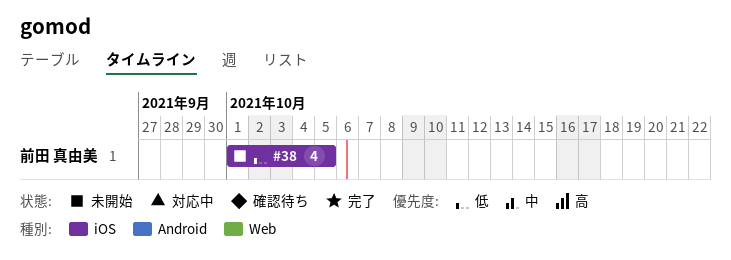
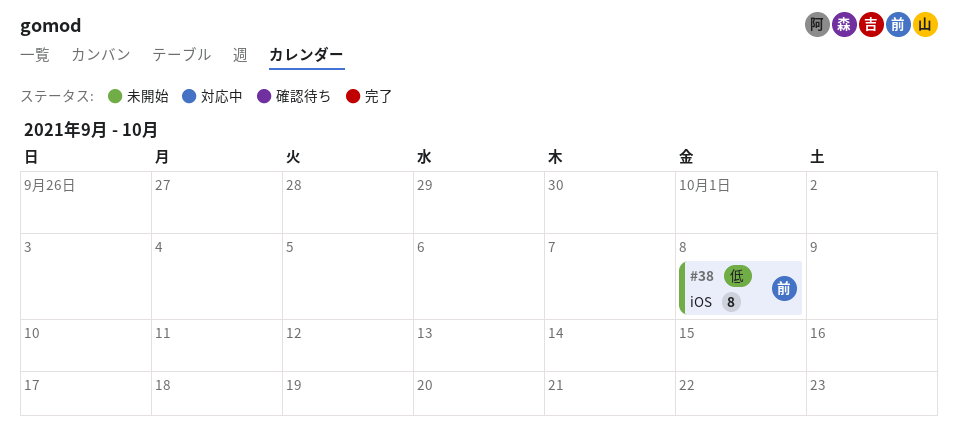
#38, estimate: 4 -> 8
#38, due: Oct 5 -> Oct 8

